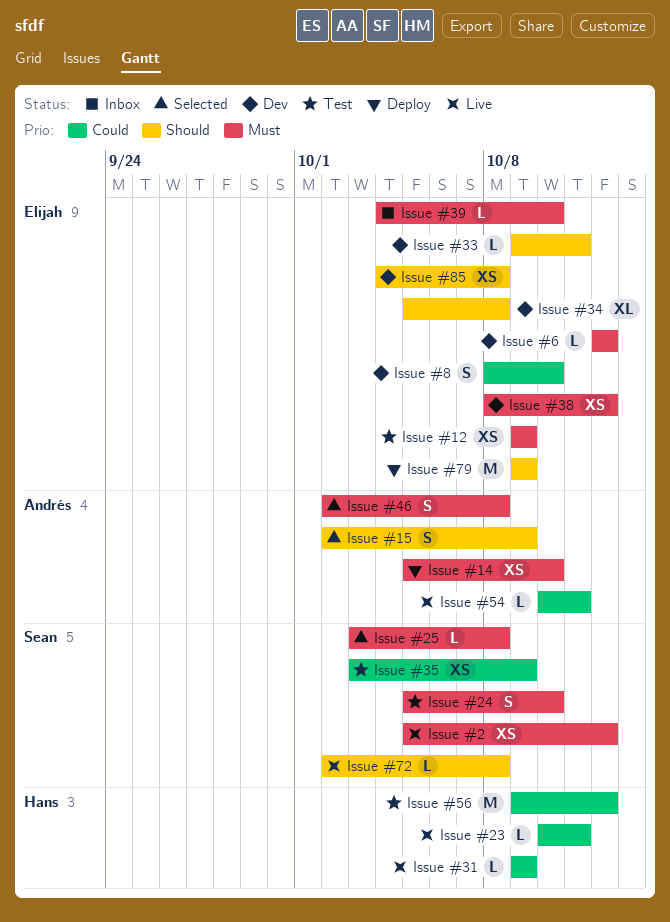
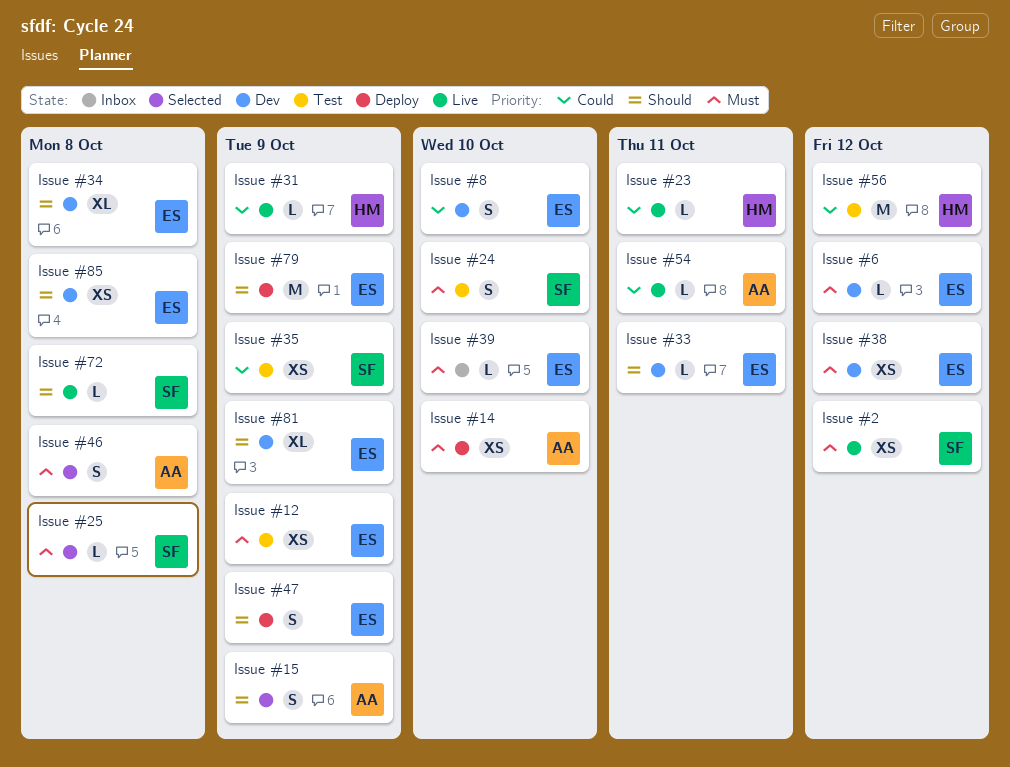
Issue #47: none -> present
Issue #81: none -> present

